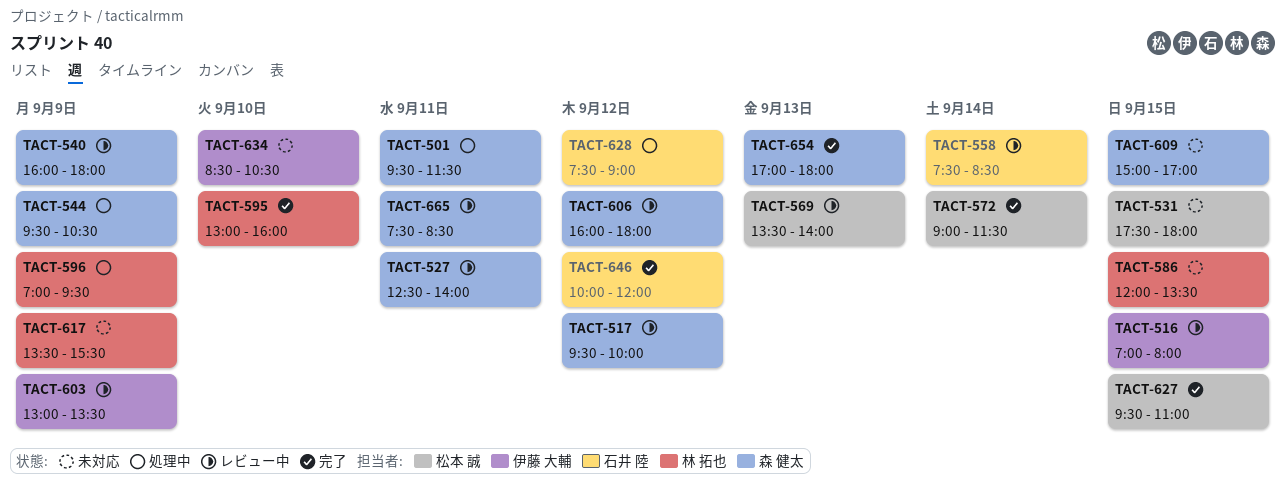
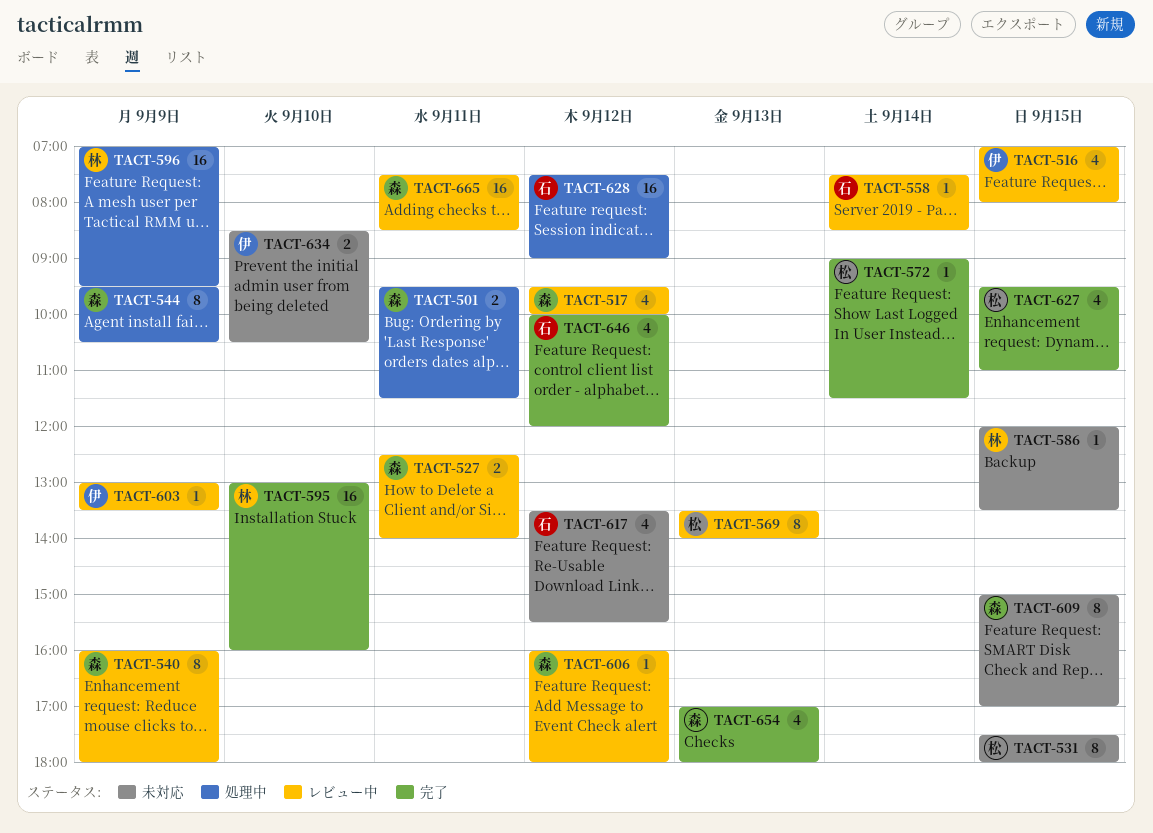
TACT-617, owner: 林 拓也 -> 石井 陸
TACT-617, day: Sep 9 -> Sep 12

